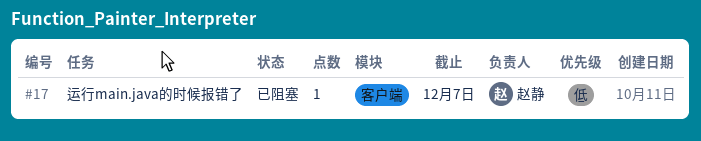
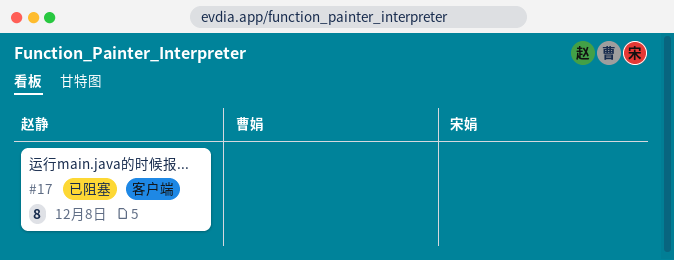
#17, estimate: 1 -> 8
#17, due: Dec 7 -> Dec 8

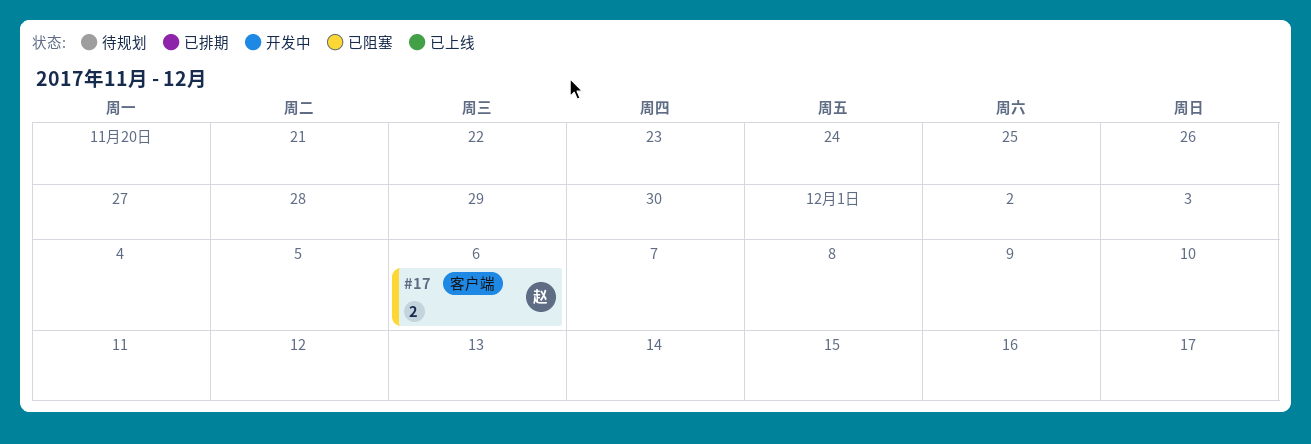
#17, estimate: 8 -> 2
#17, due: Dec 8 -> Dec 6

